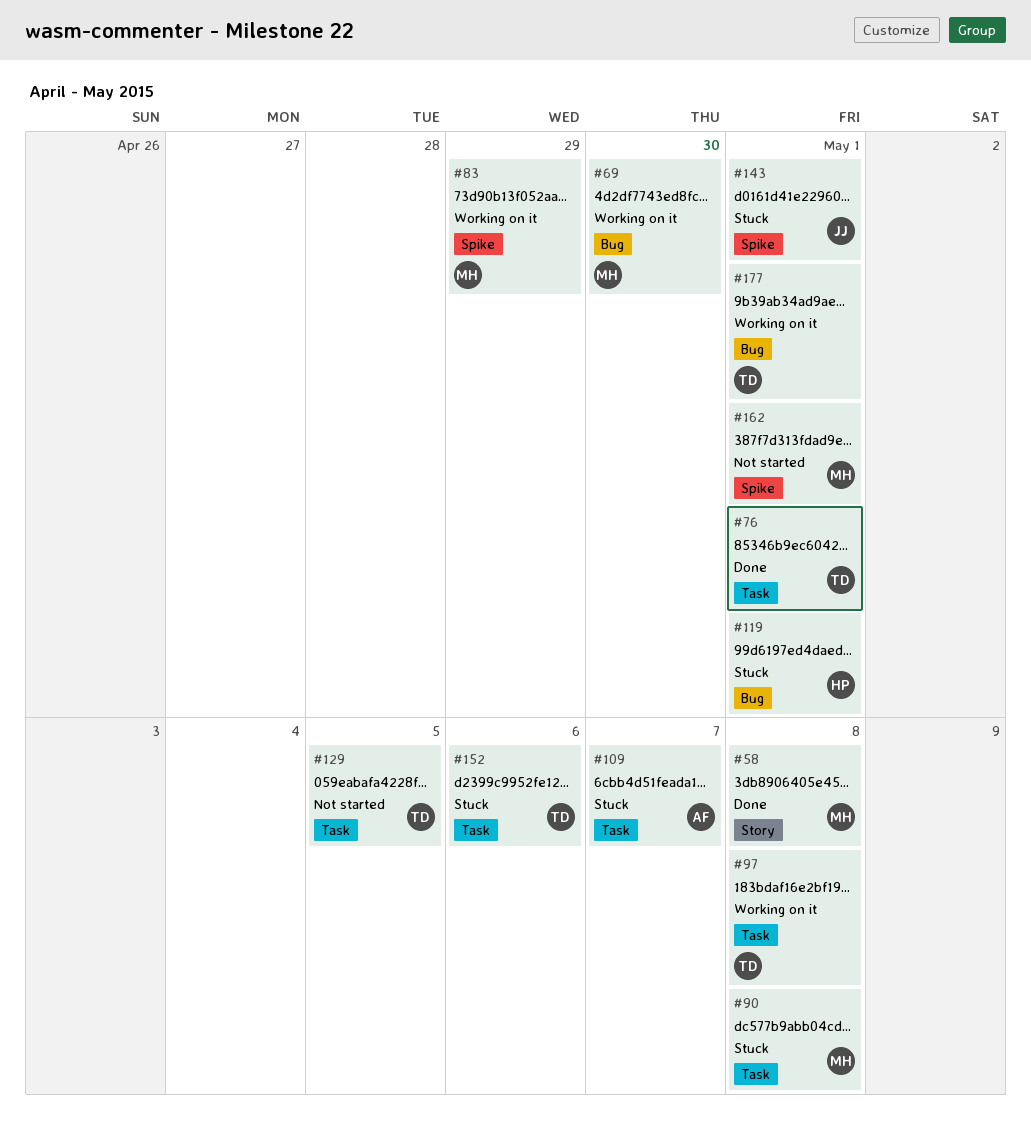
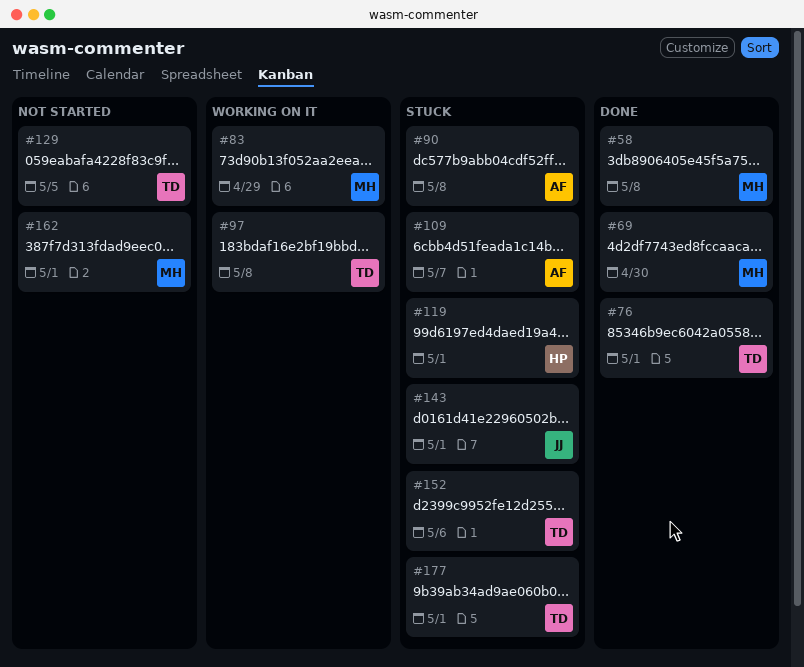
#69, status: Working on it -> Done
#90, owner: MH -> AF
#177, status: Working on it -> Stuck

